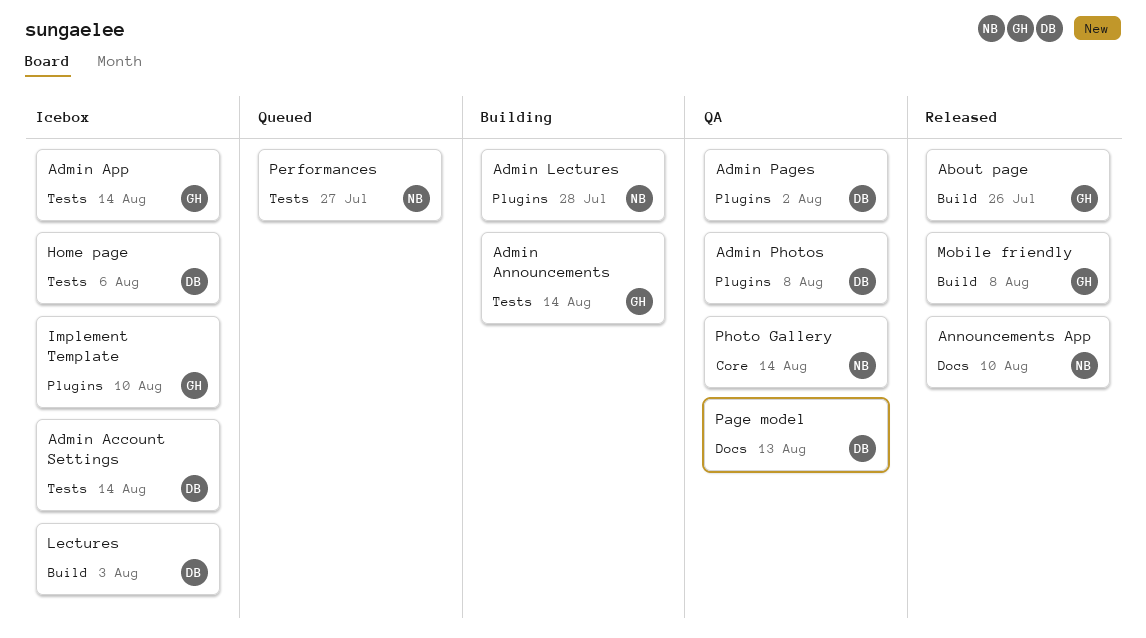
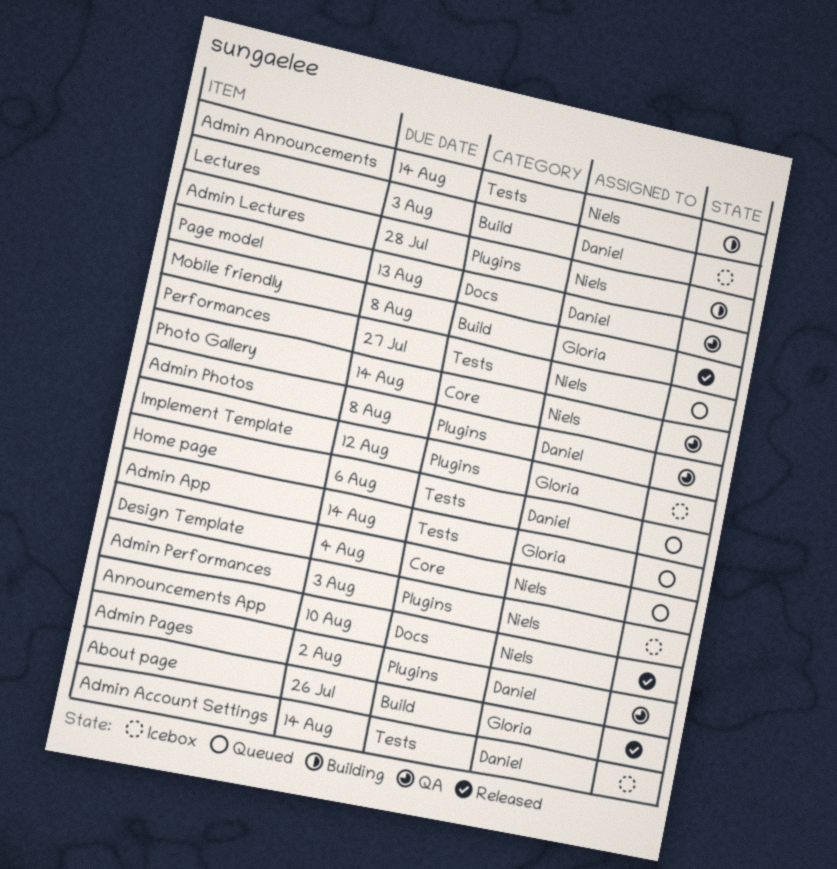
Admin Announcements, owner: Gloria -> Niels
Admin App, status: Icebox -> Queued
Admin Performances: none -> present
Design Template: none -> present
Home page, status: Icebox -> Queued
Implement Template, due: Aug 10 -> Aug 12

